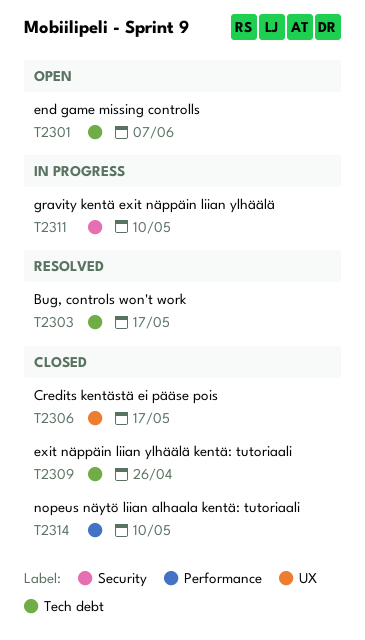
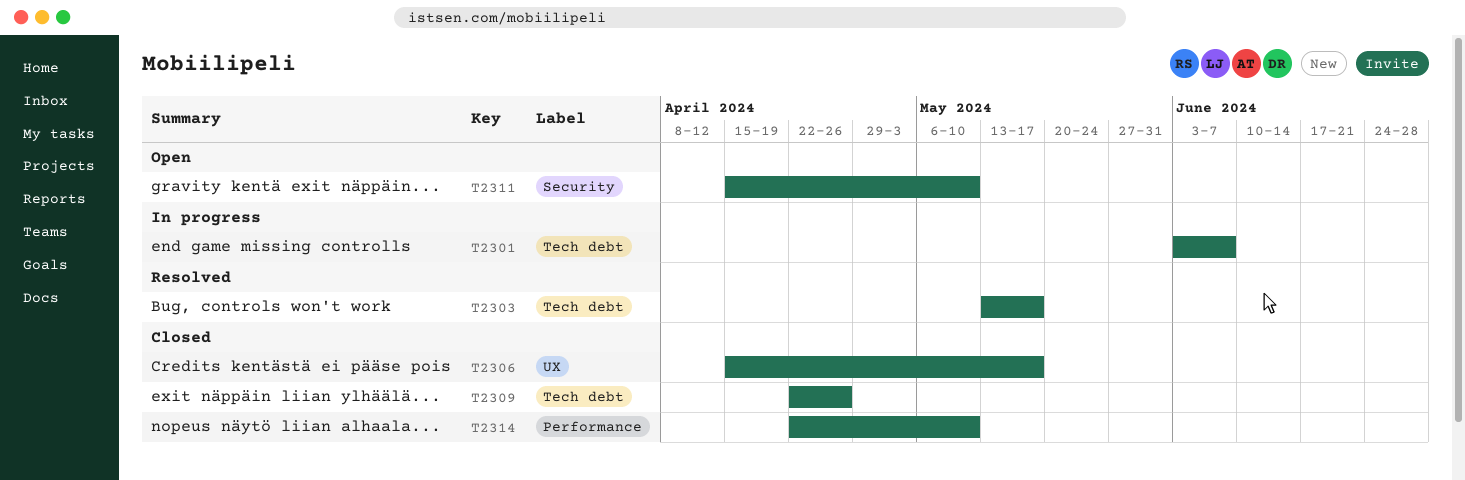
T2301, status: Open -> In progress
T2311, status: In progress -> Open

